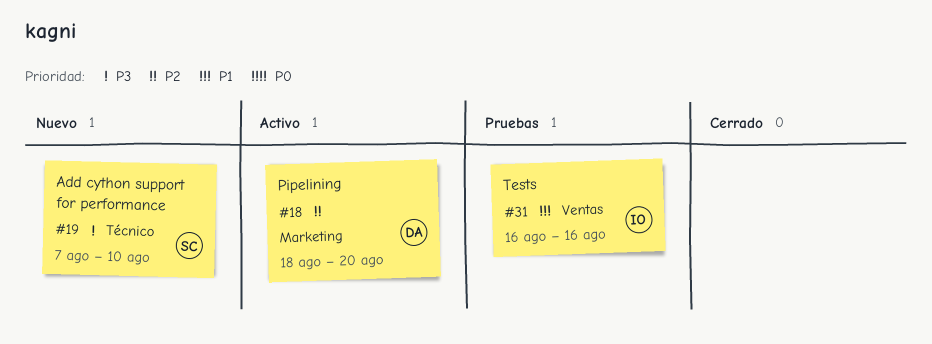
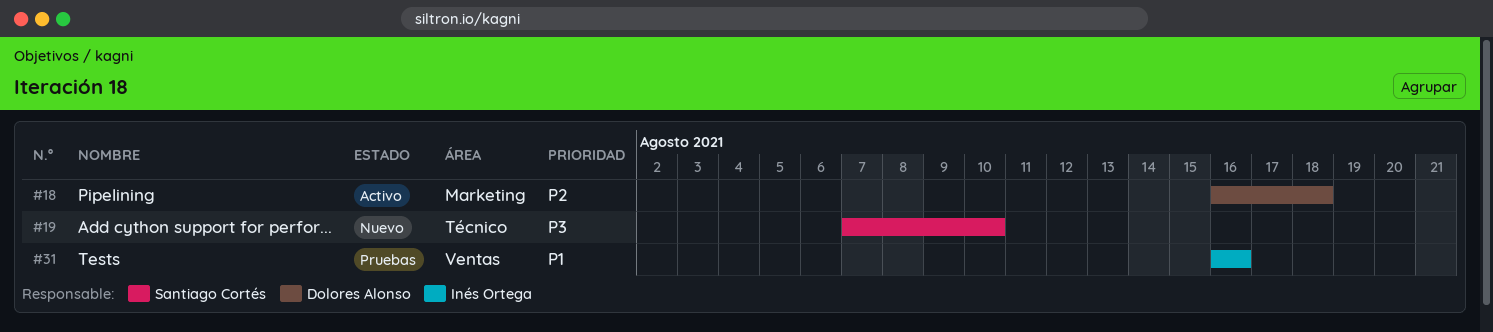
#18, start: Aug 18 -> Aug 16
#18, due: Aug 20 -> Aug 18

